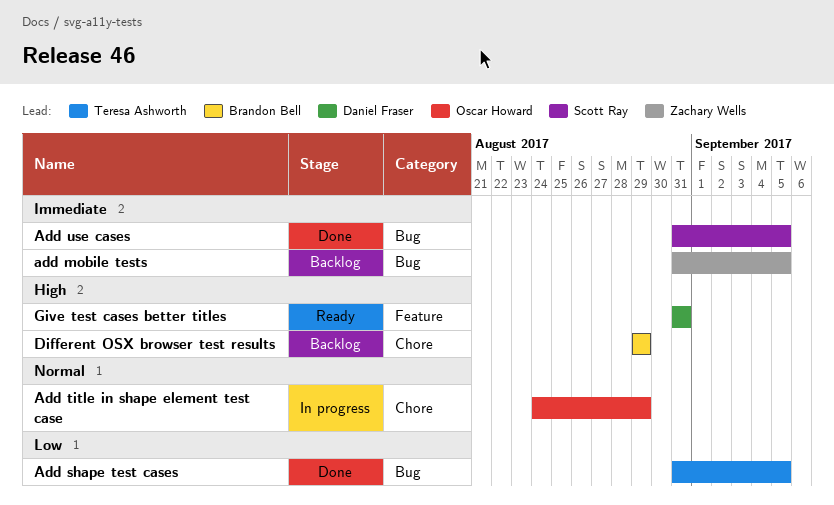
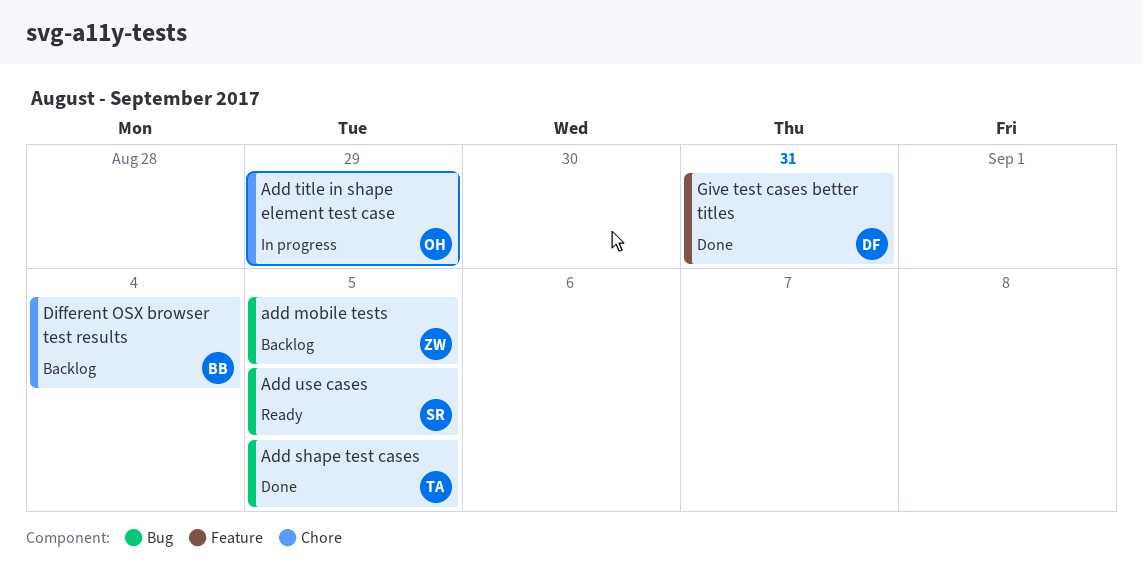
Add use cases, status: Done -> Ready
Different OSX browser test results, due: Aug 29 -> Sep 4
Give test cases better titles, status: Ready -> Done

